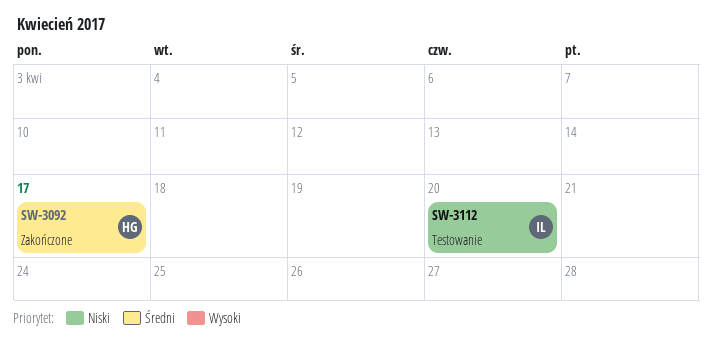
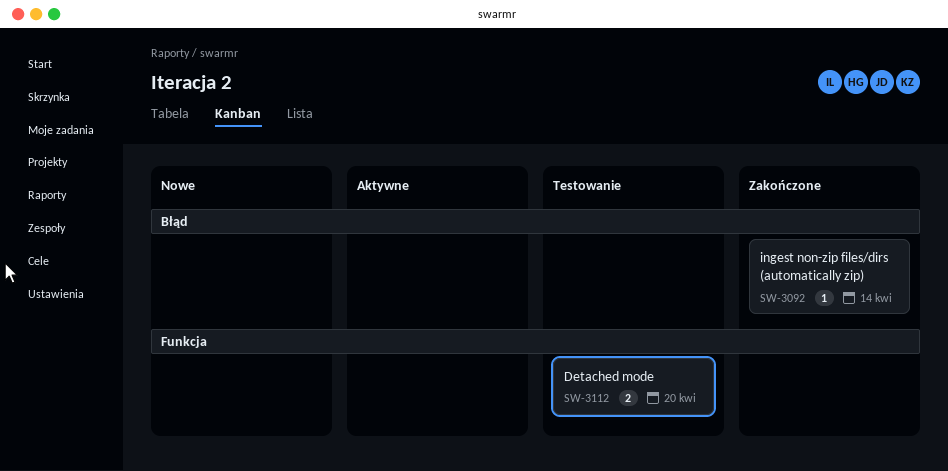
SW-3092, due: Apr 17 -> Apr 14

